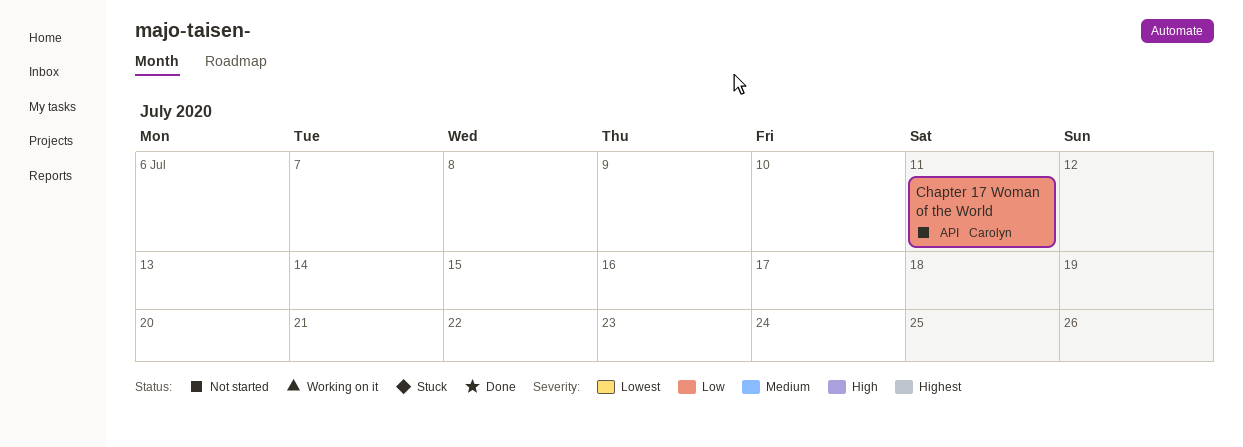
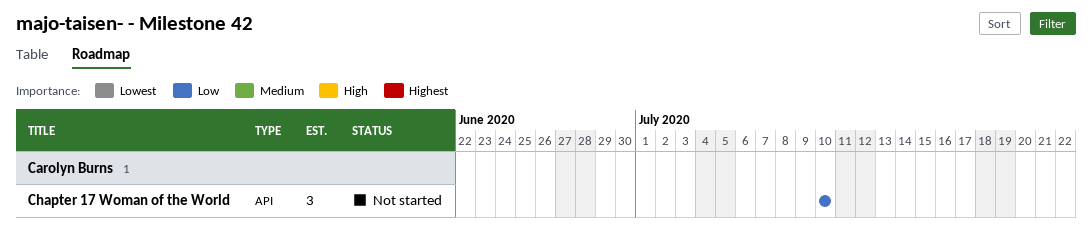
Chapter 17 Woman of the World, due: Jul 11 -> Jul 10

